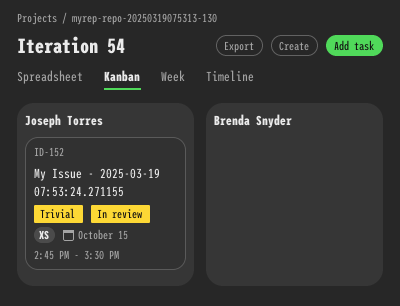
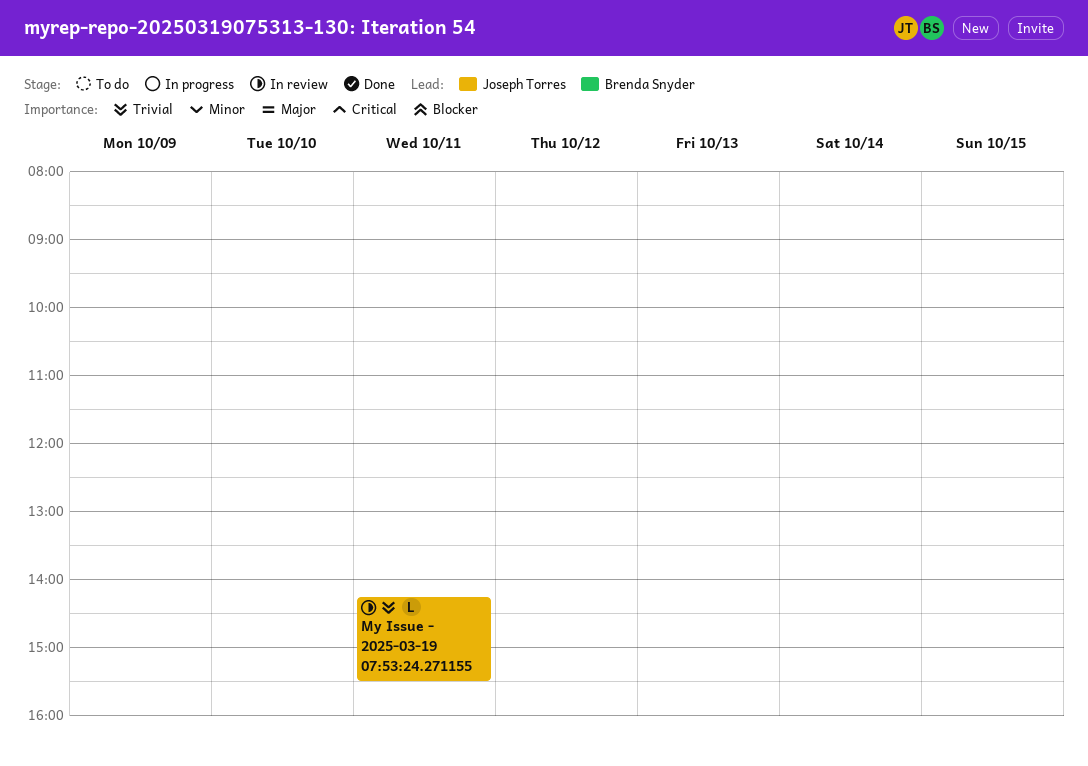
My Issue - 2025-03-19 07:53:24.271155, estimate: XS -> L
My Issue - 2025-03-19 07:53:24.271155, day: Oct 15 -> Oct 11
My Issue - 2025-03-19 07:53:24.271155, begins: 14:45 -> 14:15

